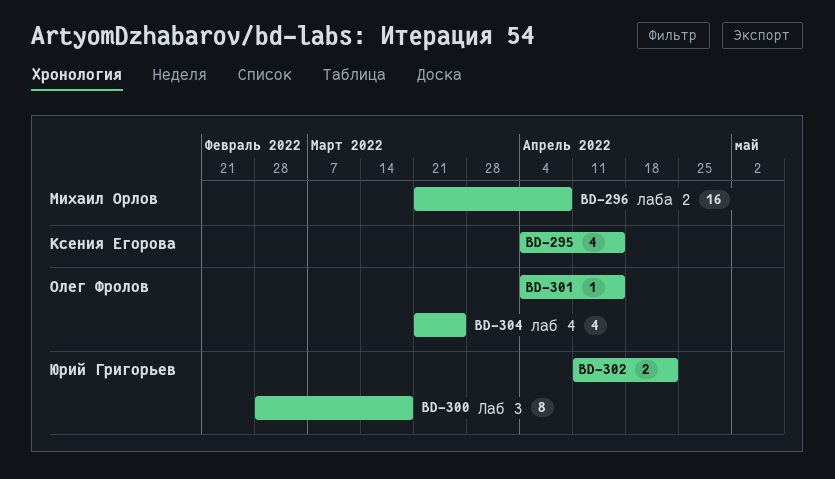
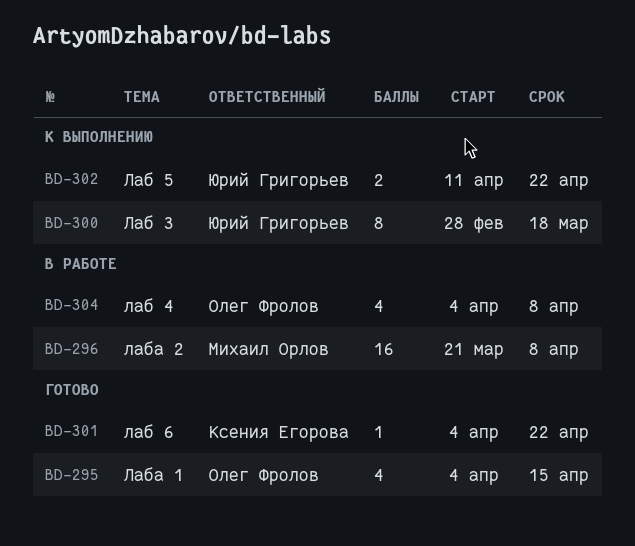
BD-295, owner: Ксения Егорова -> Олег Фролов
BD-301, owner: Олег Фролов -> Ксения Егорова
BD-301, due: Apr 15 -> Apr 22
BD-304, start: Mar 21 -> Apr 4
BD-304, due: Mar 25 -> Apr 8

